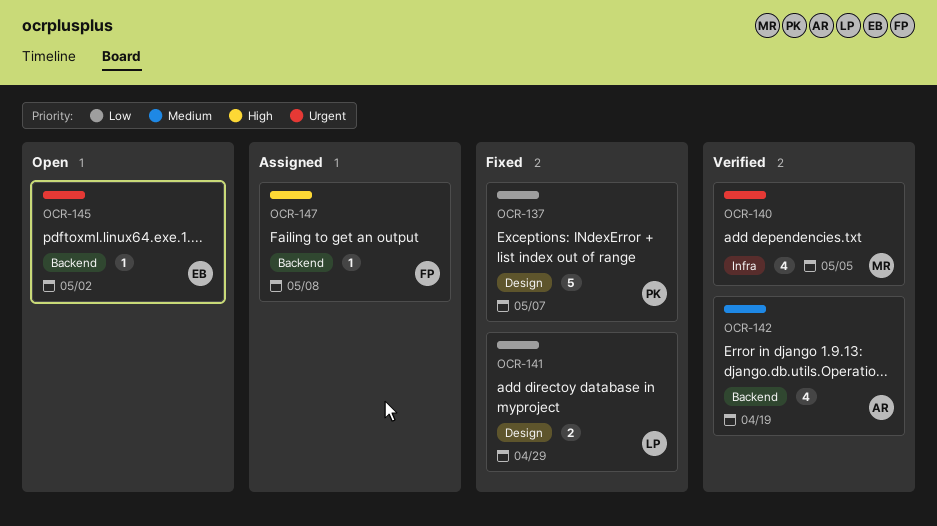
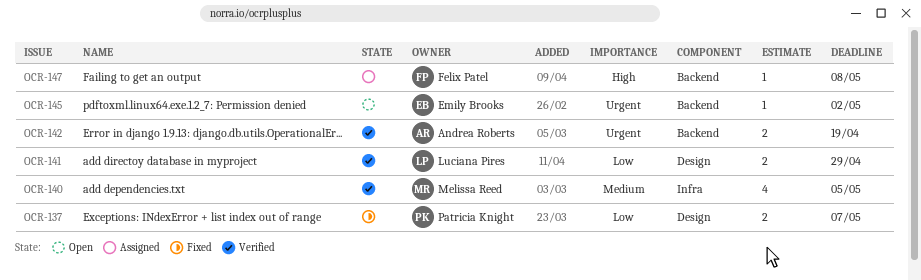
OCR-137, estimate: 5 -> 2
OCR-140, priority: Urgent -> Medium
OCR-141, status: Fixed -> Verified
OCR-142, priority: Medium -> Urgent
OCR-142, estimate: 4 -> 2

